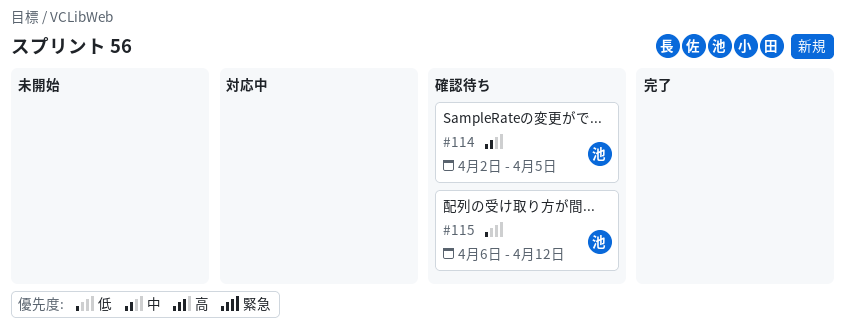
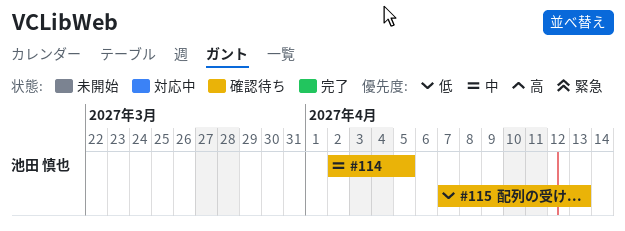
#115, start: Apr 6 -> Apr 7
#115, due: Apr 12 -> Apr 13

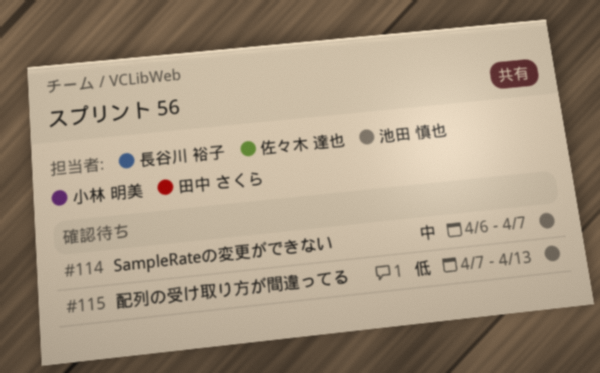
#114, start: Apr 2 -> Apr 6
#114, due: Apr 5 -> Apr 7

